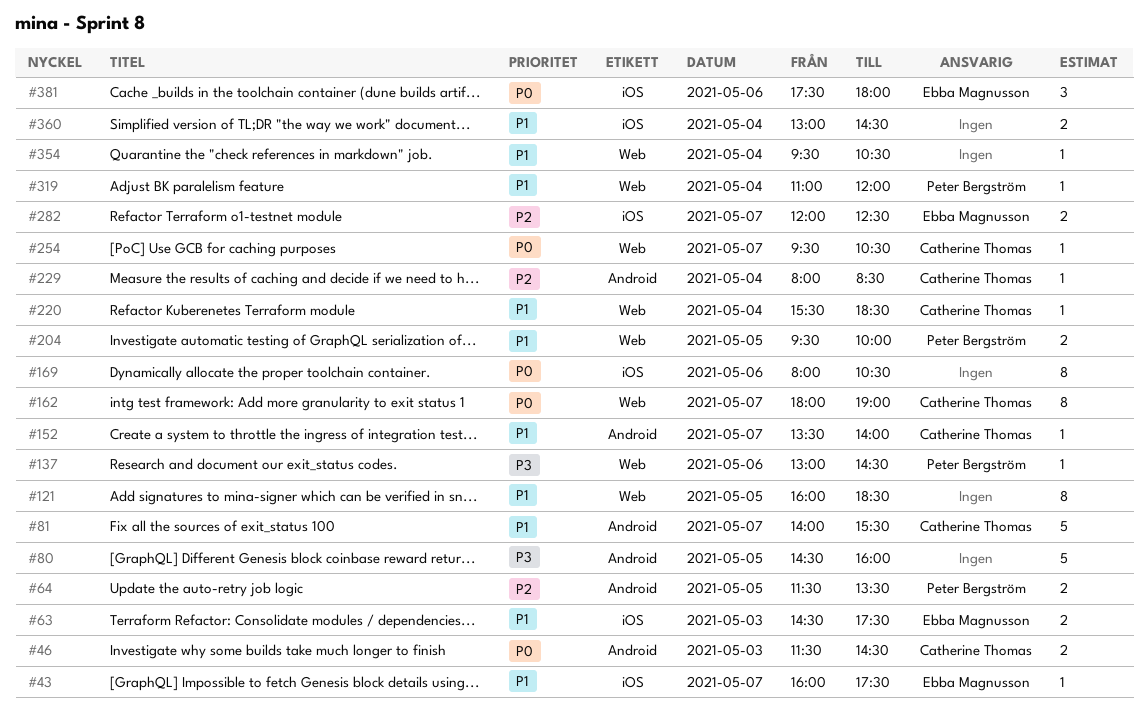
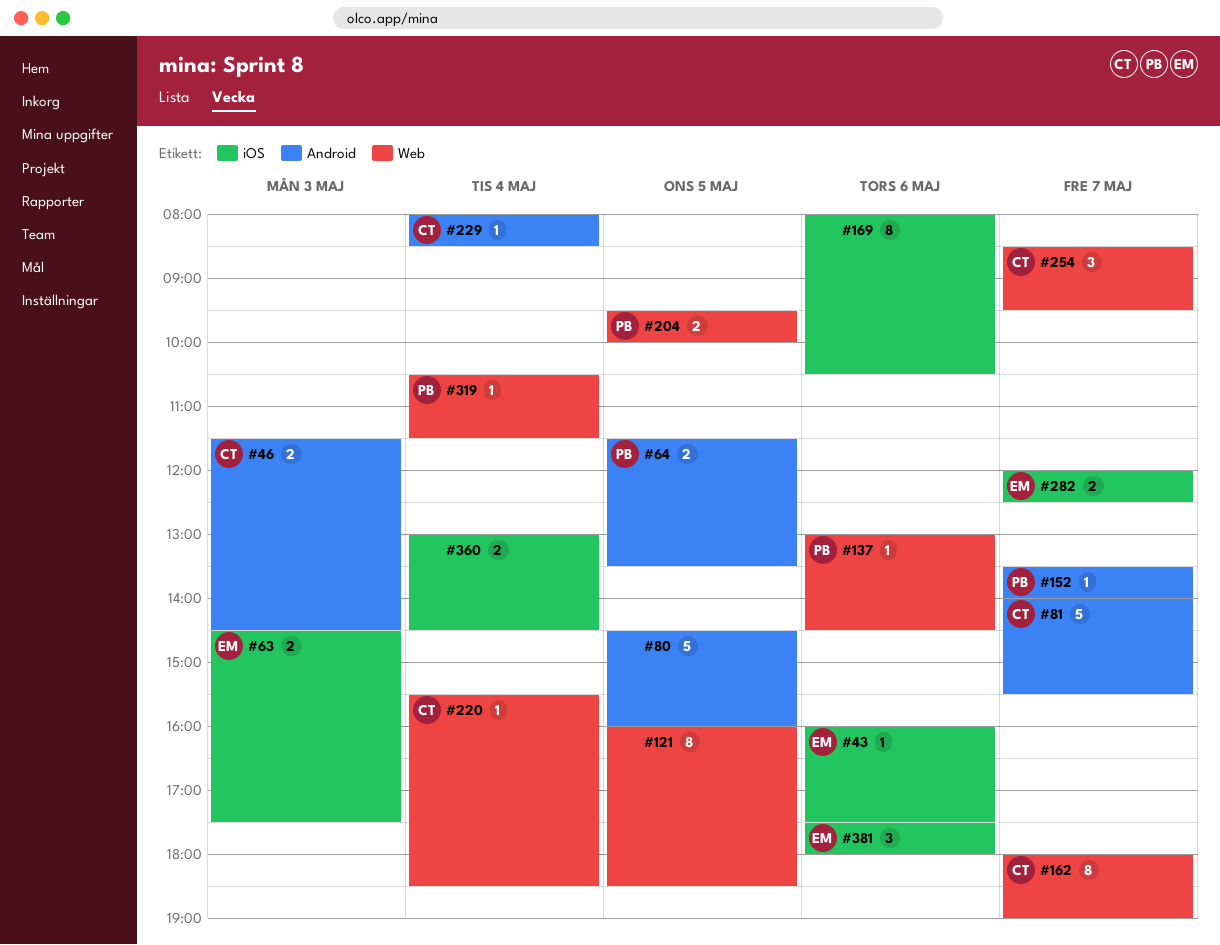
#43, day: May 7 -> May 6
#152, owner: Catherine Thomas -> Peter Bergström
#254, estimate: 1 -> 3
#254, begins: 09:30 -> 08:30
#254, ends: 10:30 -> 09:30
#319, begins: 11:00 -> 10:30
#319, ends: 12:00 -> 11:30
#354: present -> none

